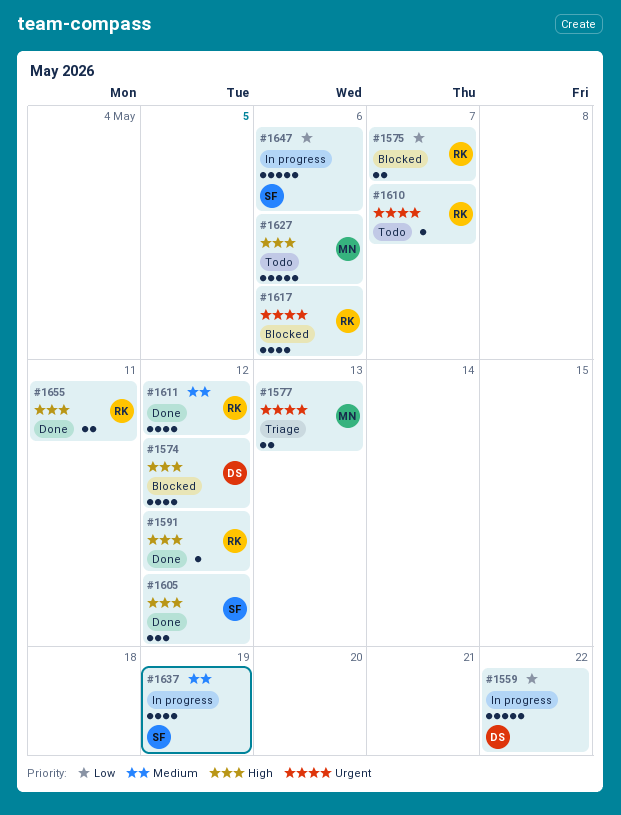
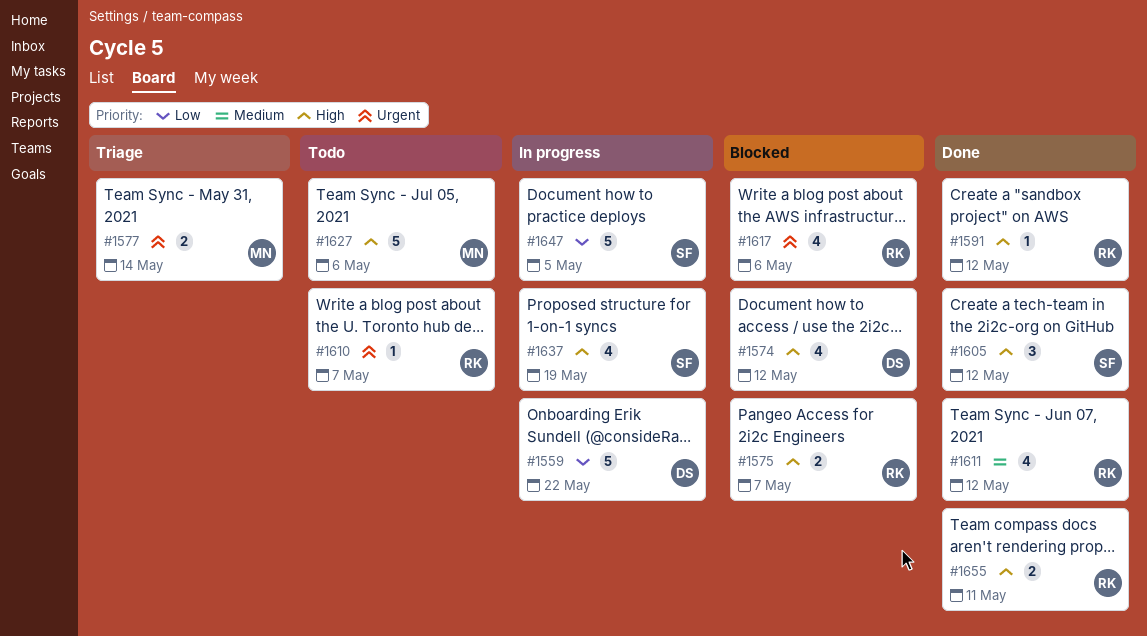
#1575, priority: Low -> High
#1577, due: May 13 -> May 14
#1637, priority: Medium -> High
#1647, due: May 6 -> May 5

